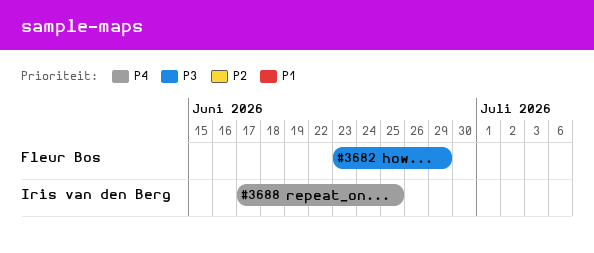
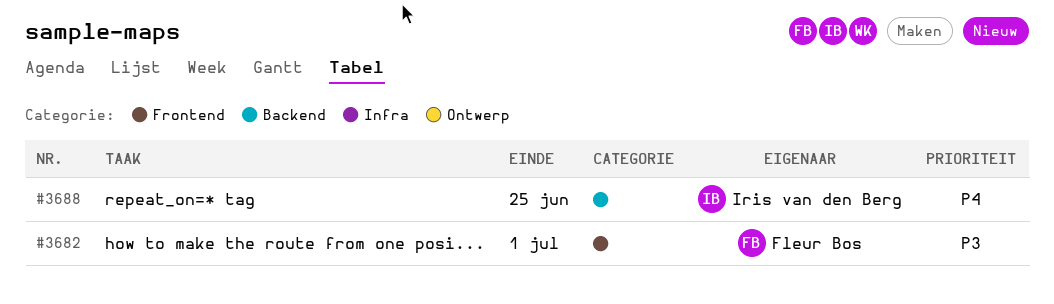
#3682, due: Jun 29 -> Jul 1

